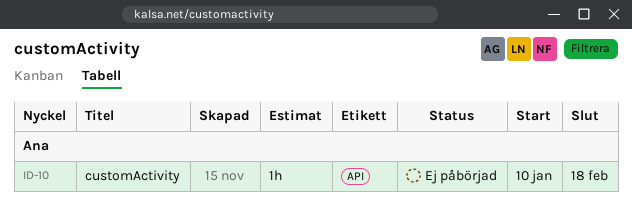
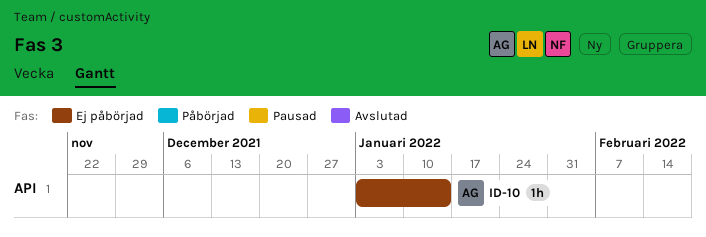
ID-10, start: Jan 10 -> Jan 3
ID-10, due: Feb 18 -> Jan 14

